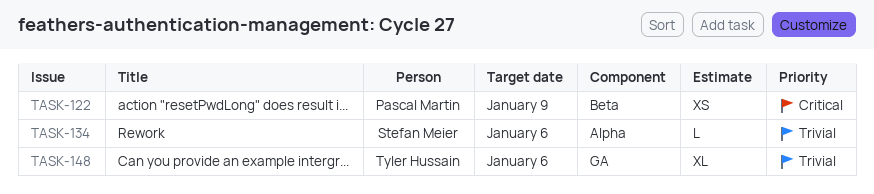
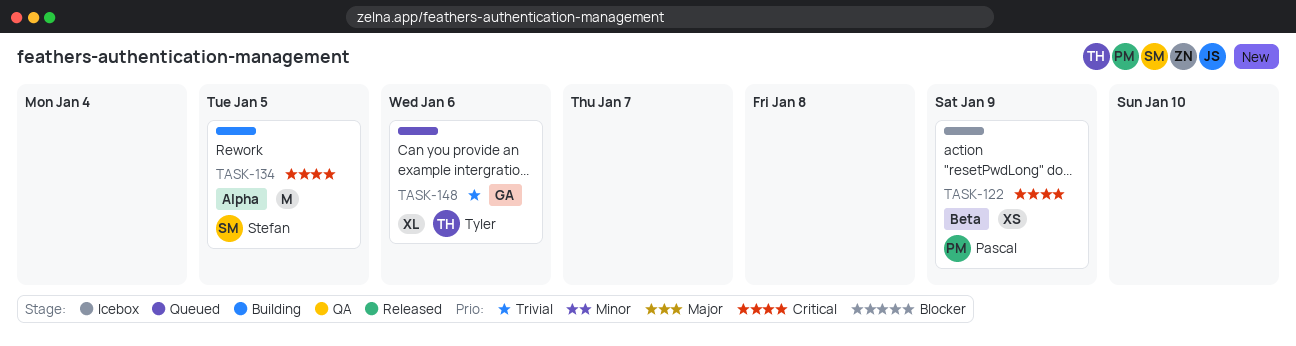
TASK-134, priority: Trivial -> Critical
TASK-134, estimate: L -> M
TASK-134, due: Jan 6 -> Jan 5

